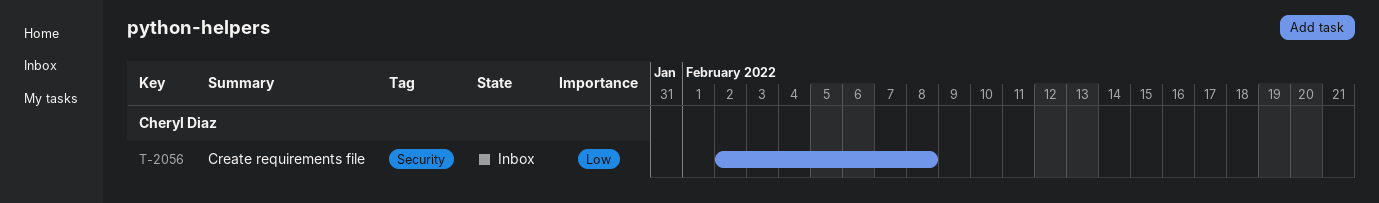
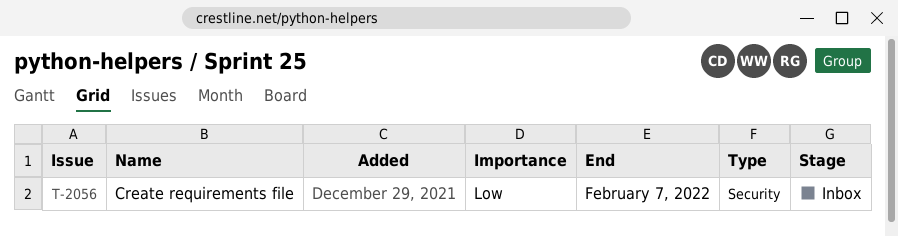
T-2056, due: Feb 8 -> Feb 7

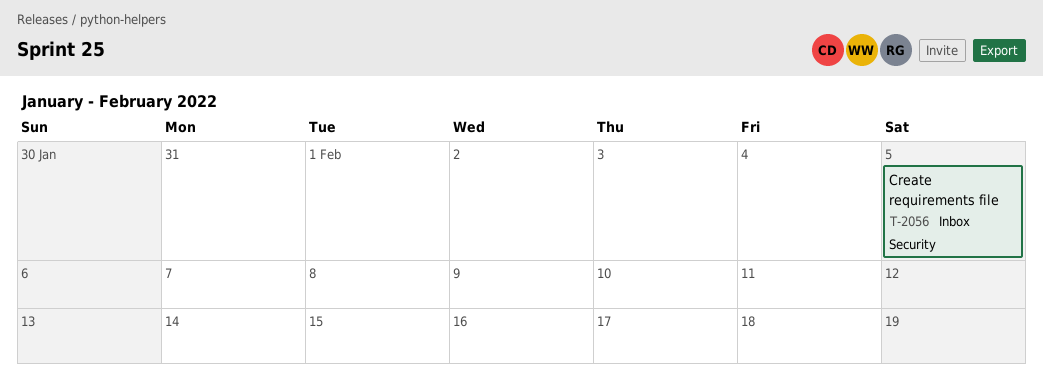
T-2056, due: Feb 7 -> Feb 5

